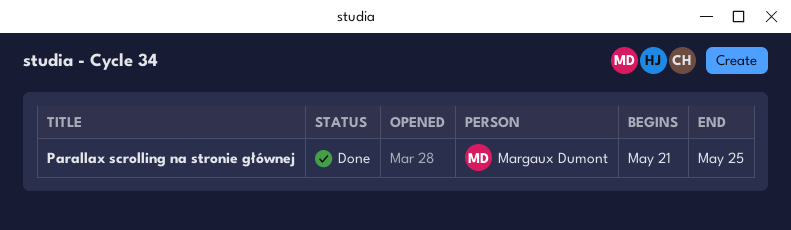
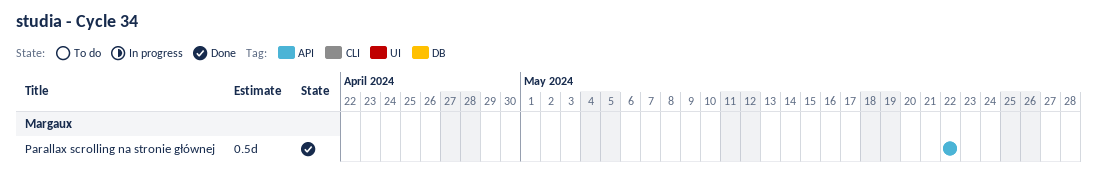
Parallax scrolling na stronie głównej, start: May 21 -> May 22
Parallax scrolling na stronie głównej, due: May 25 -> May 22

